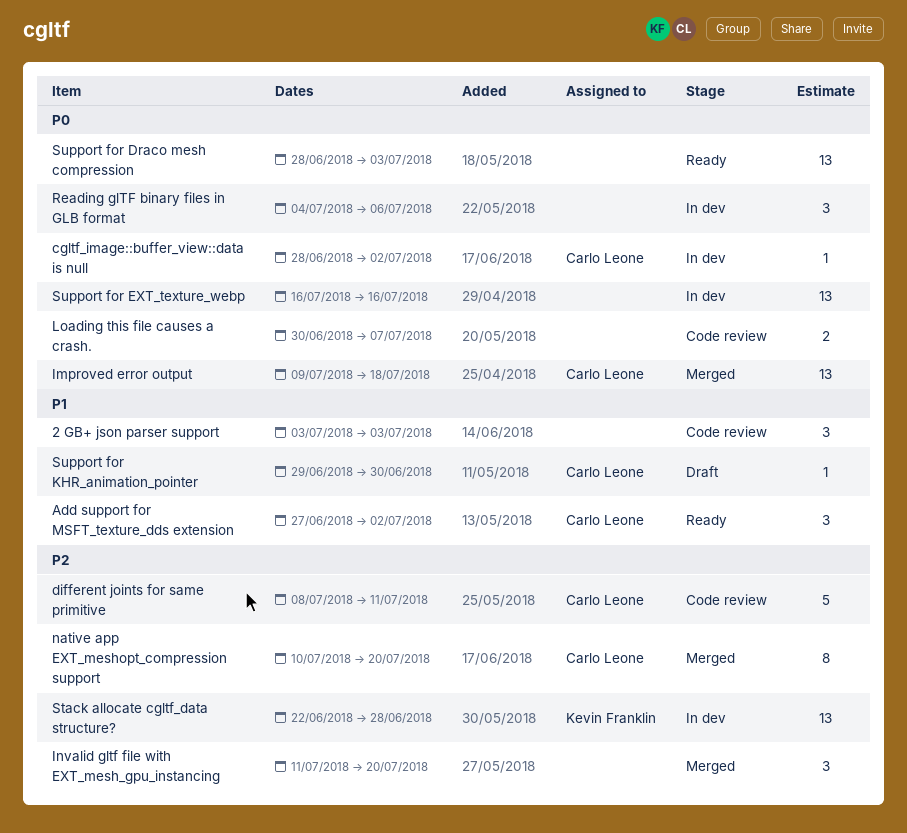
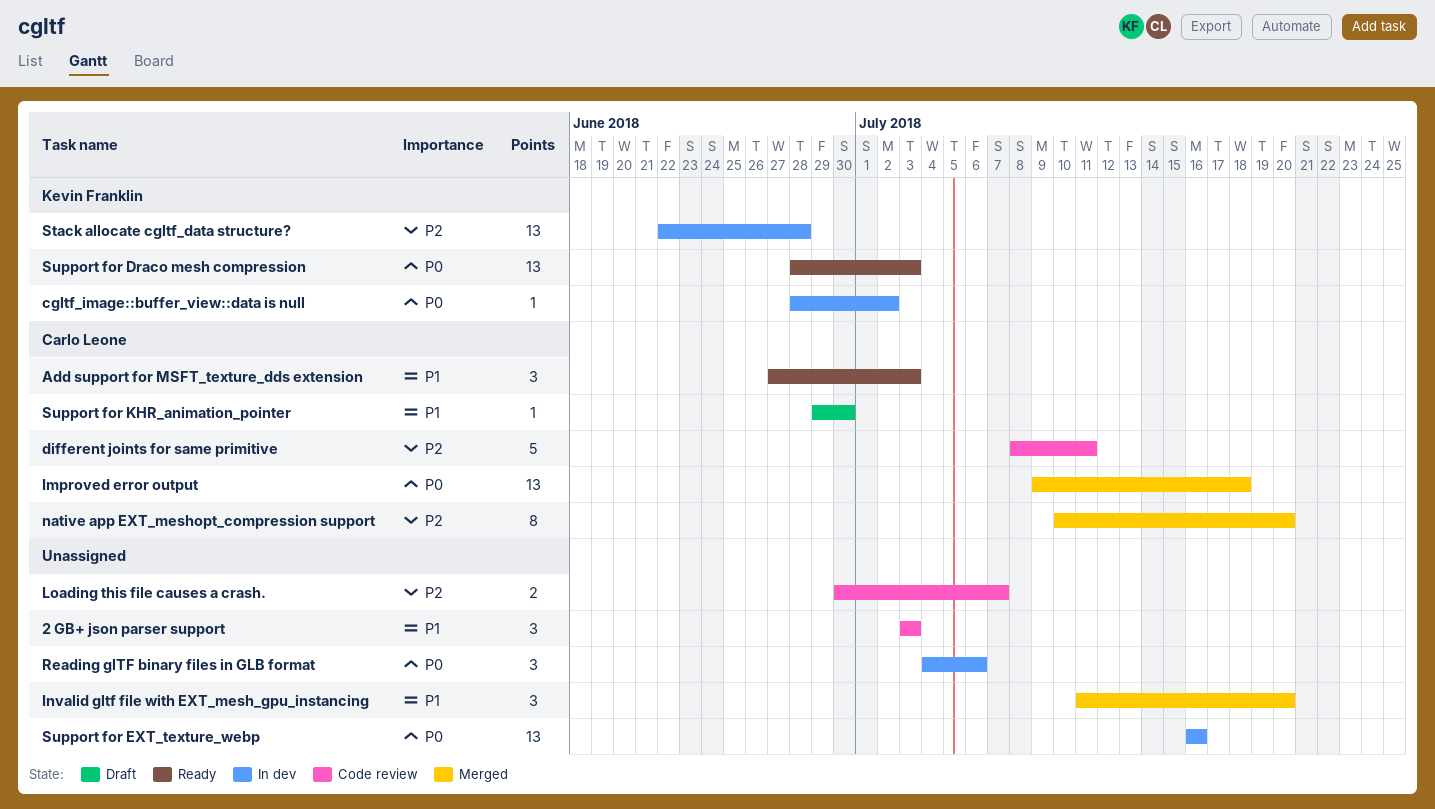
Add support for MSFT_texture_dds extension, due: Jul 2 -> Jul 3
cgltf_image::buffer_view::data is null, owner: Carlo Leone -> Kevin Franklin
Invalid gltf file with EXT_mesh_gpu_instancing, priority: P2 -> P1
Loading this file causes a crash., priority: P0 -> P2
Support for Draco mesh compression, owner: none -> Kevin Franklin

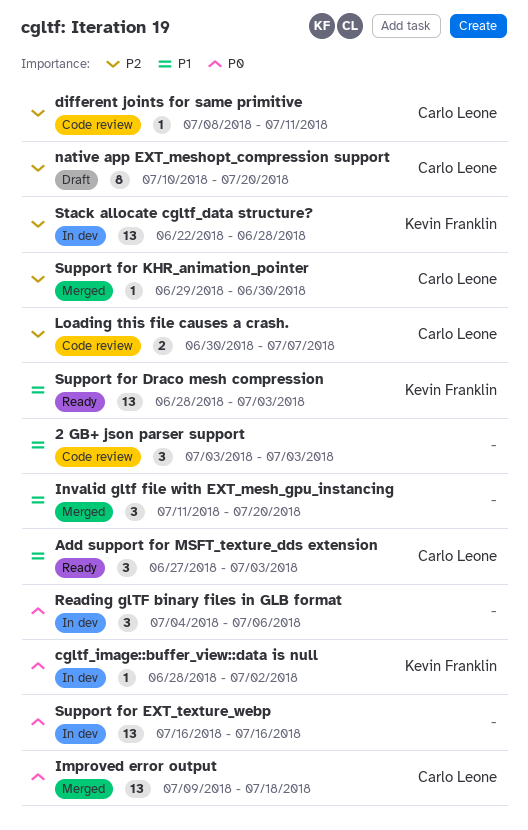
different joints for same primitive, estimate: 5 -> 1
Loading this file causes a crash., owner: none -> Carlo Leone
native app EXT_meshopt_compression support, status: Merged -> Draft
Support for Draco mesh compression, priority: P0 -> P1
Support for KHR_animation_pointer, status: Draft -> Merged
Support for KHR_animation_pointer, priority: P1 -> P2

